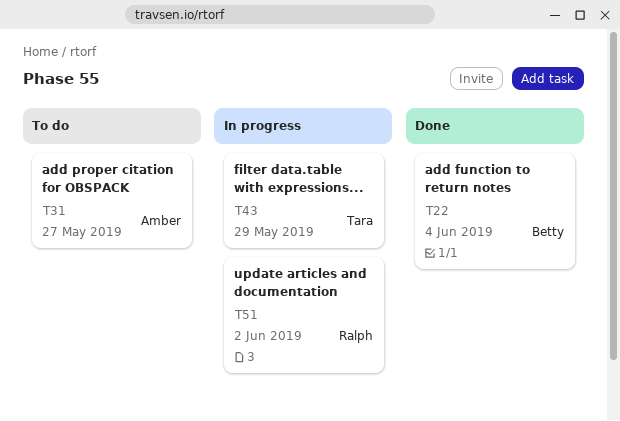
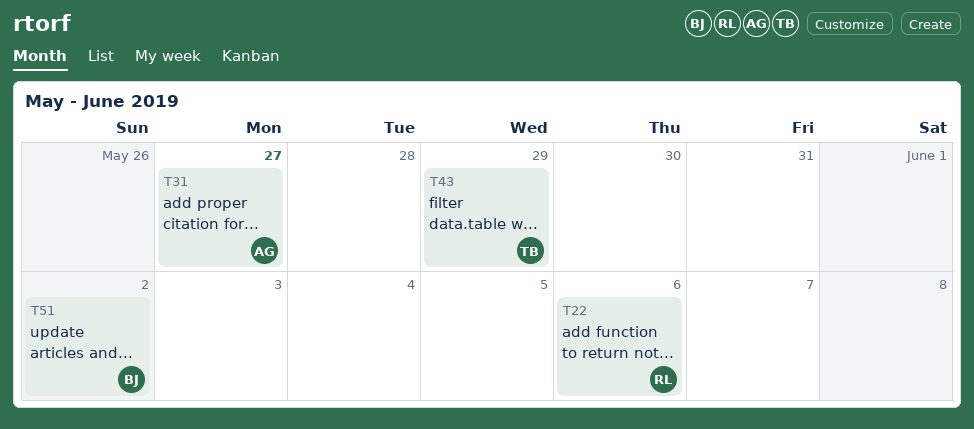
T22, owner: Betty -> Ralph
T22, due: Jun 4 -> Jun 6
T51, owner: Ralph -> Betty

